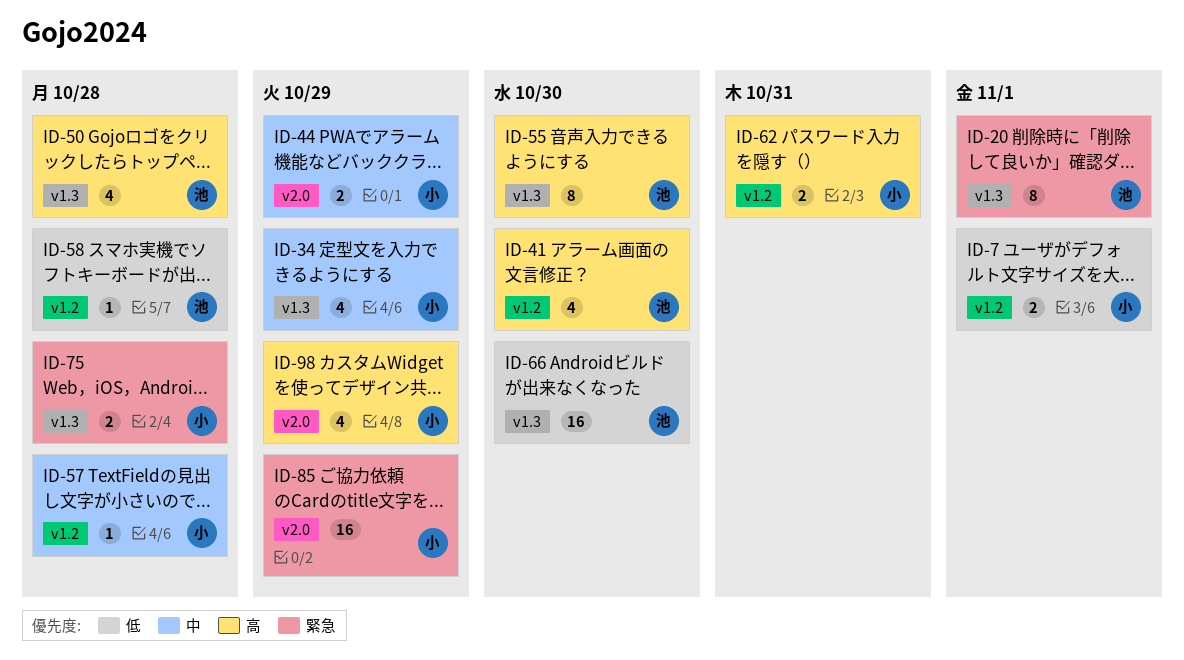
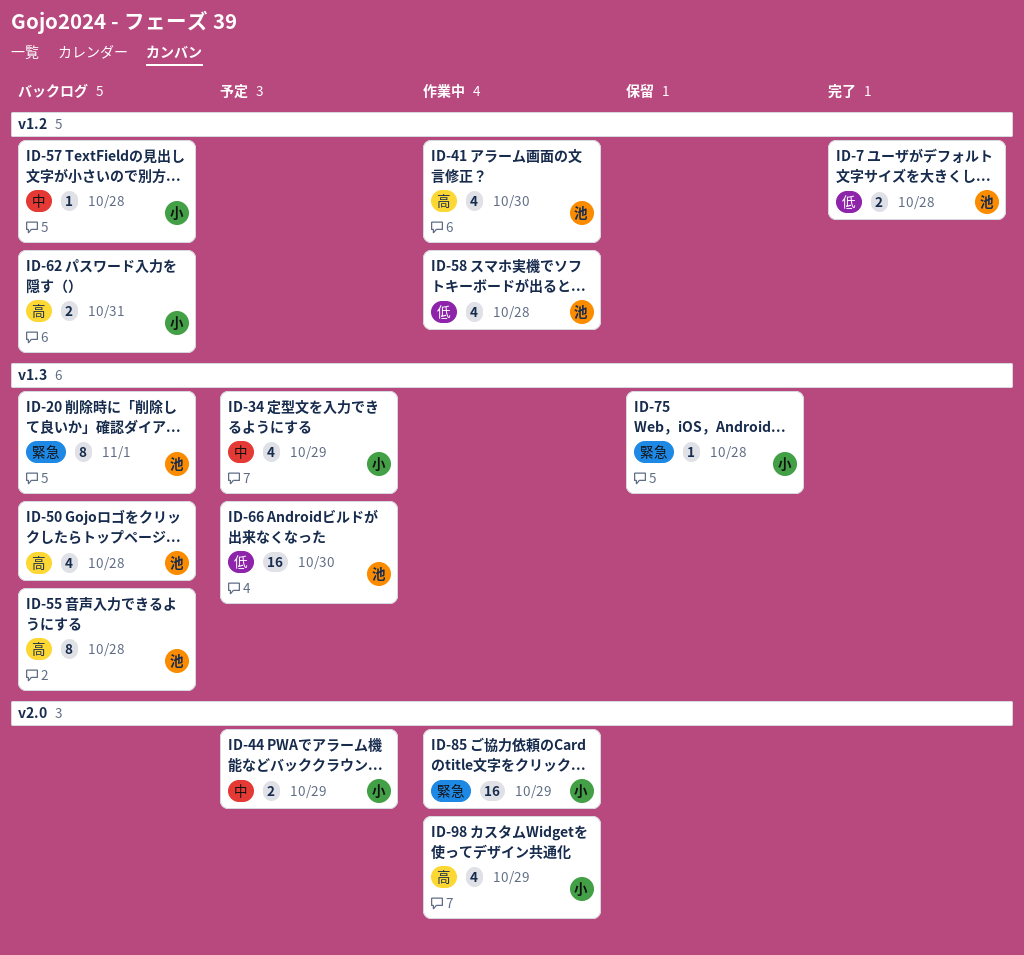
ID-7, owner: 小 -> 池
ID-7, due: Nov 1 -> Oct 28
ID-55, due: Oct 30 -> Oct 28
ID-58, estimate: 1 -> 4
ID-75, estimate: 2 -> 1

